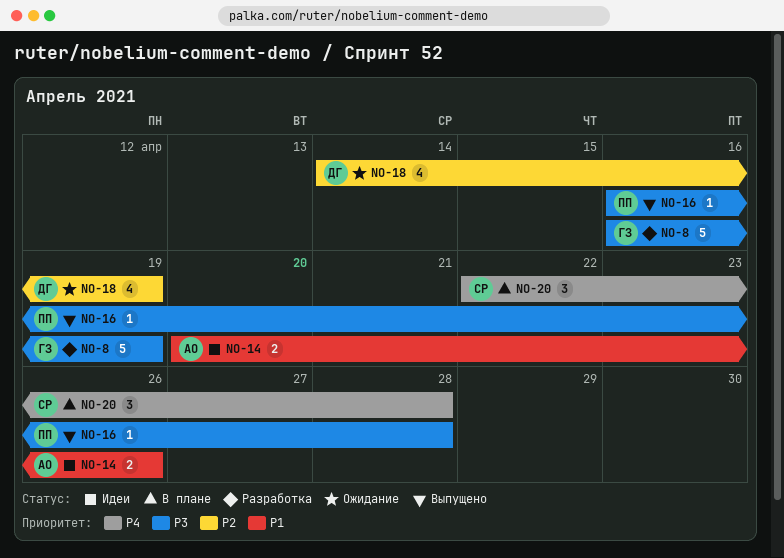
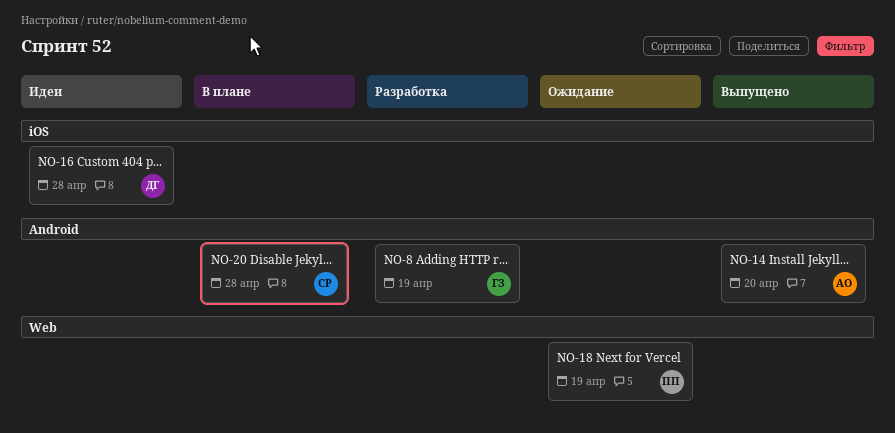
NO-14, status: Идеи -> Выпущено
NO-14, due: Apr 26 -> Apr 20
NO-16, status: Выпущено -> Идеи
NO-16, owner: ПП -> ДГ
NO-18, owner: ДГ -> ПП

